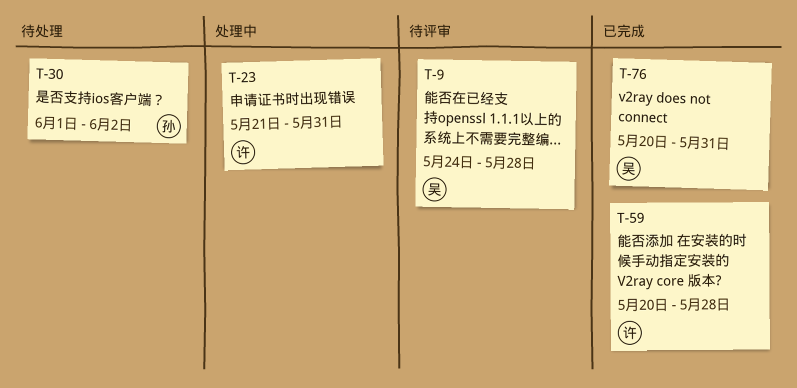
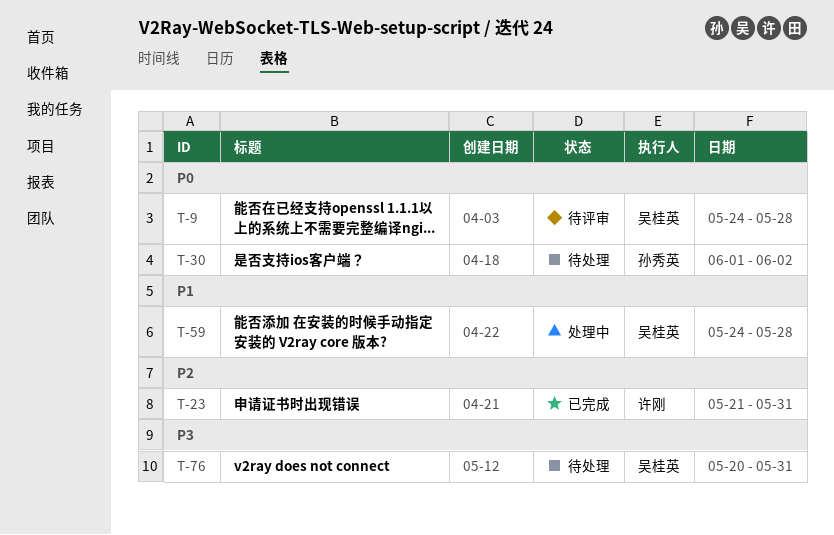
T-23, status: 处理中 -> 已完成
T-59, status: 已完成 -> 处理中
T-59, owner: 许刚 -> 吴桂英
T-59, start: May 20 -> May 24
T-76, status: 已完成 -> 待处理

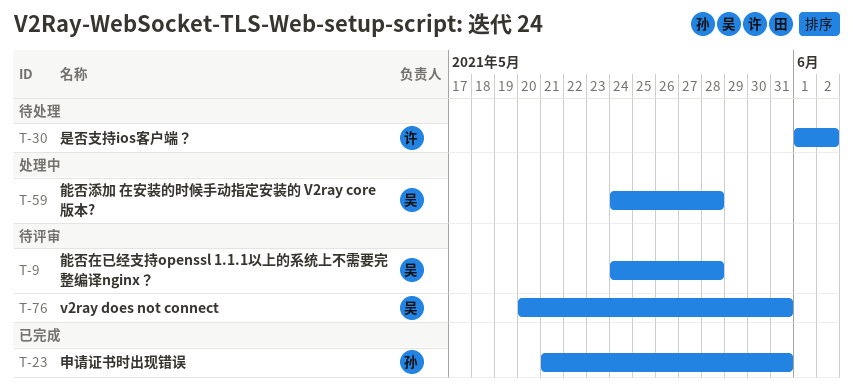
T-23, owner: 许刚 -> 孙秀英
T-30, owner: 孙秀英 -> 许刚
T-76, status: 待处理 -> 待评审

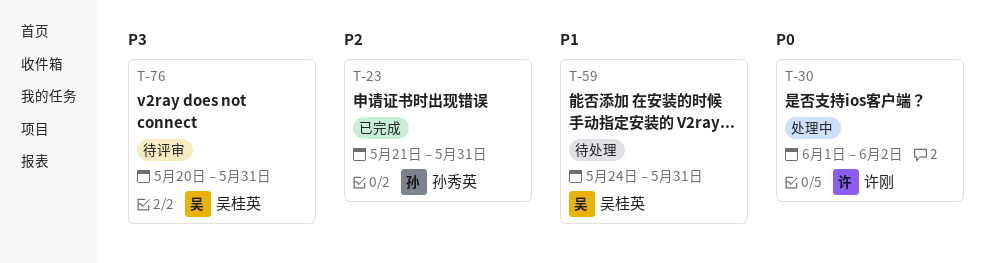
T-9: present -> none
T-30, status: 待处理 -> 处理中
T-59, status: 处理中 -> 待处理
T-59, due: May 28 -> May 31

